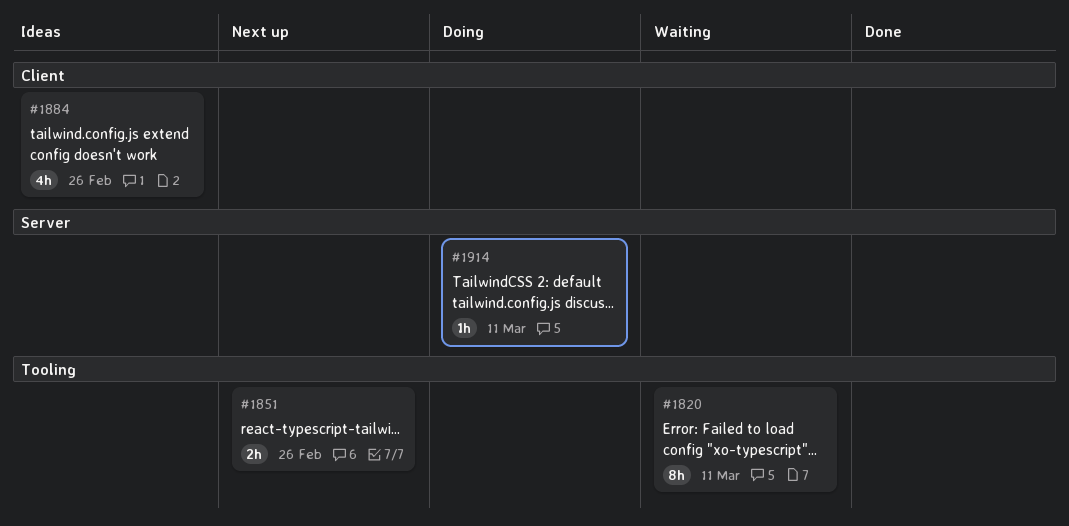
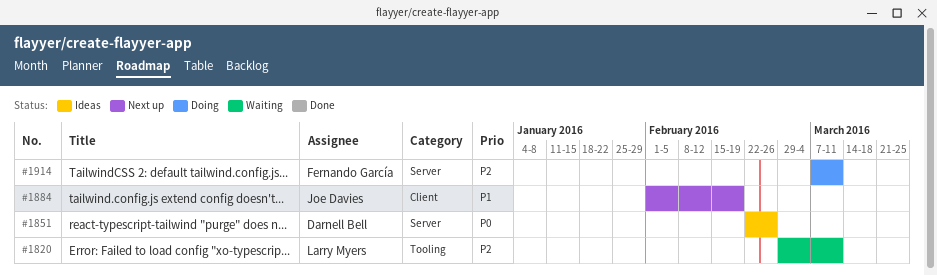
#1851, status: Next up -> Ideas
#1851, label: Tooling -> Server
#1884, status: Ideas -> Next up
#1884, due: Feb 26 -> Feb 19

